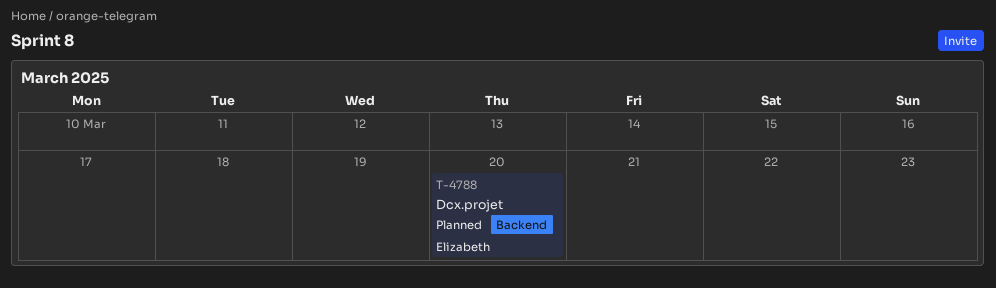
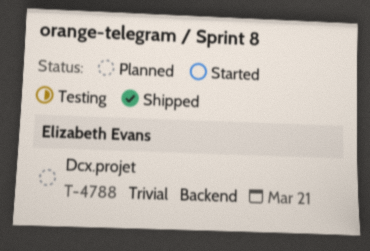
T-4788, due: Mar 20 -> Mar 21

